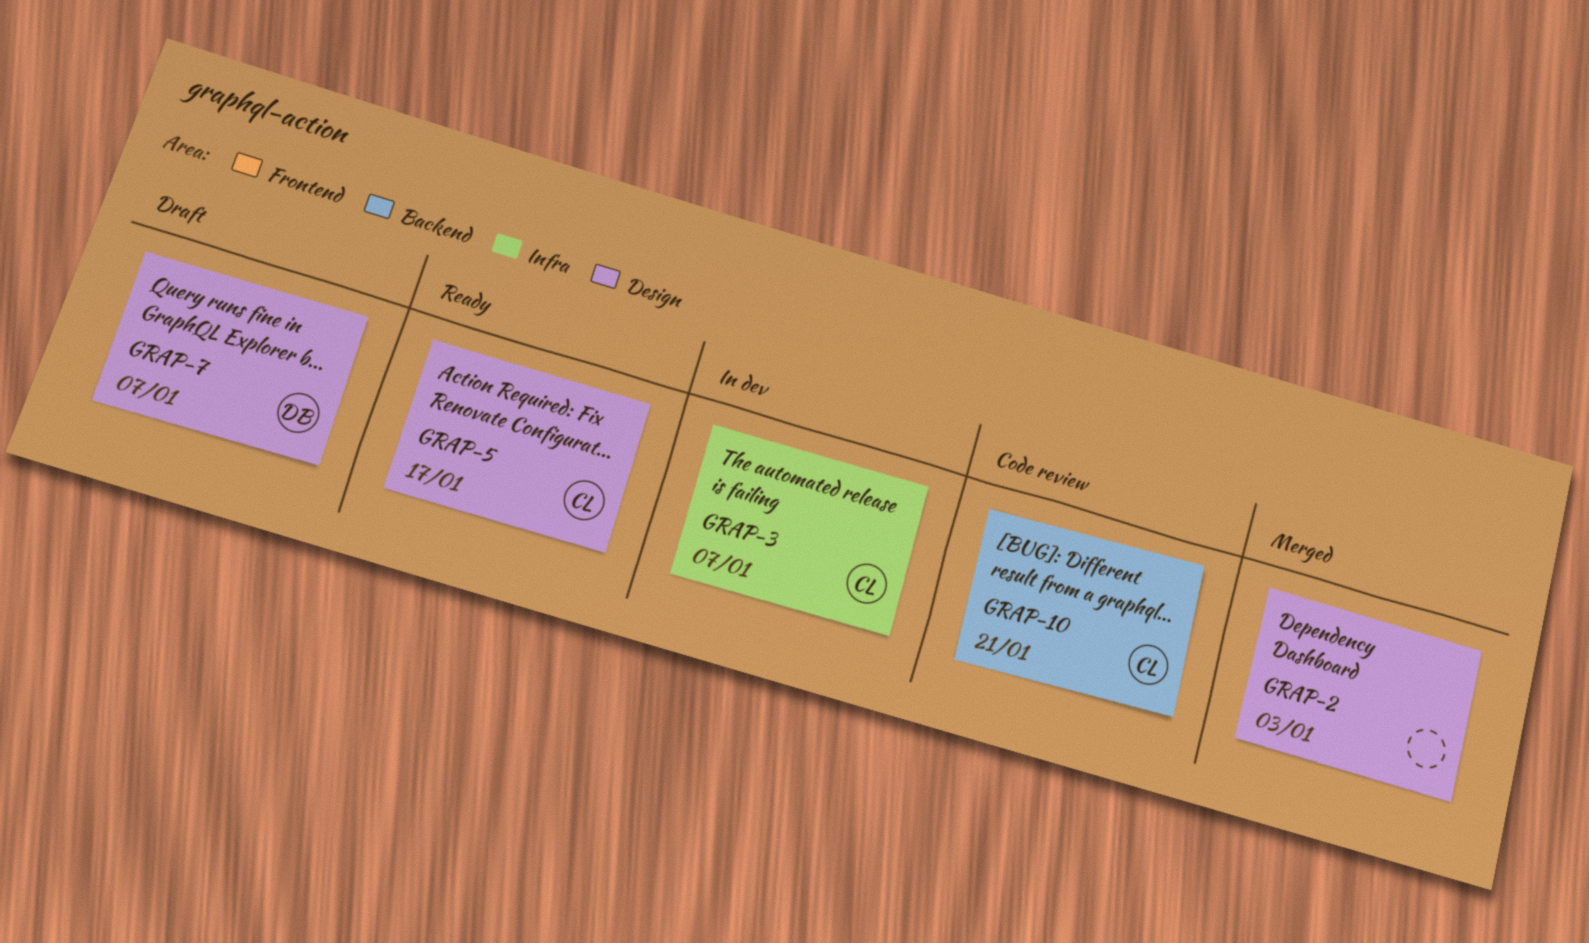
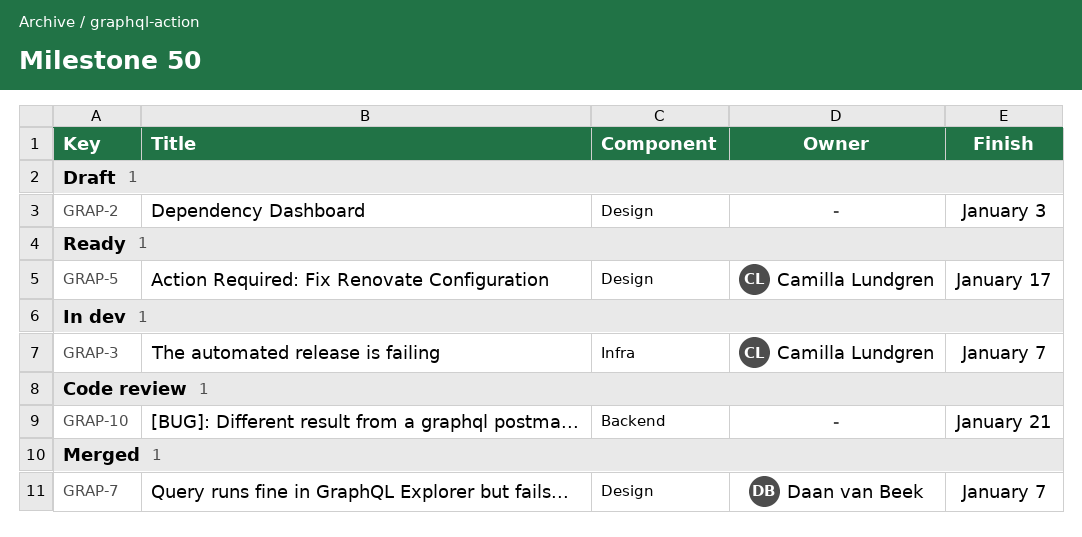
GRAP-2, status: Merged -> Draft
GRAP-7, status: Draft -> Merged
GRAP-10, owner: Camilla Lundgren -> none

